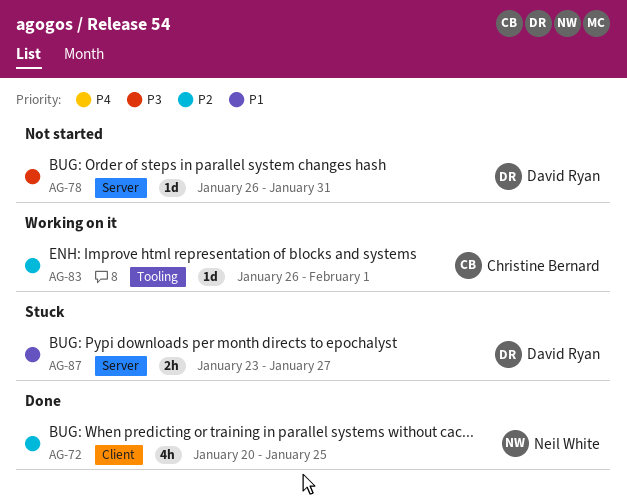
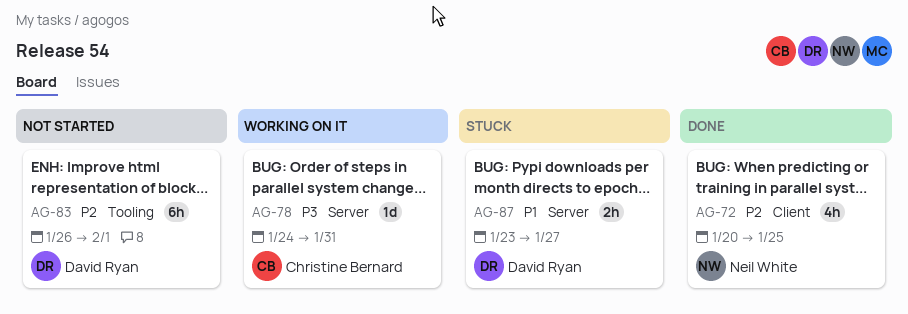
AG-78, status: Not started -> Working on it
AG-78, owner: David Ryan -> Christine Bernard
AG-78, start: Jan 26 -> Jan 24
AG-83, status: Working on it -> Not started
AG-83, owner: Christine Bernard -> David Ryan
AG-83, estimate: 1d -> 6h

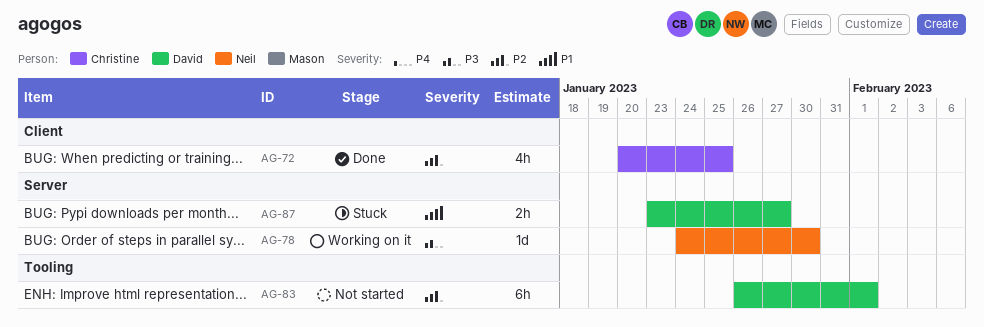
AG-72, owner: Neil White -> Christine Bernard
AG-78, owner: Christine Bernard -> Neil White
AG-78, due: Jan 31 -> Jan 30

